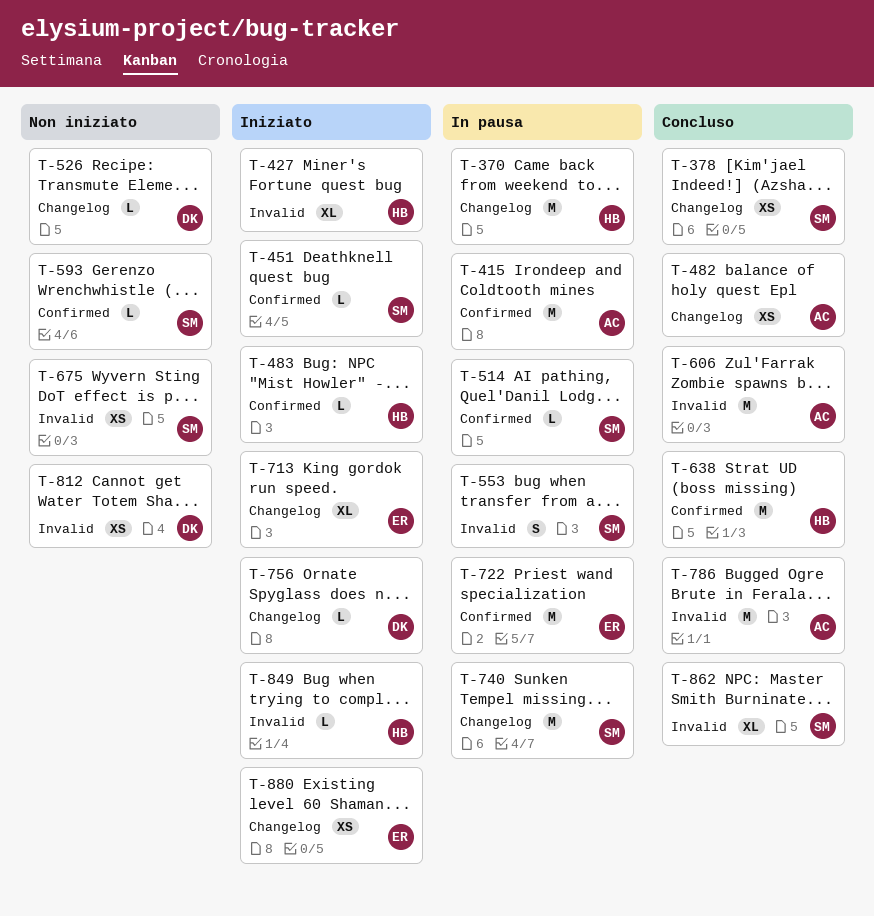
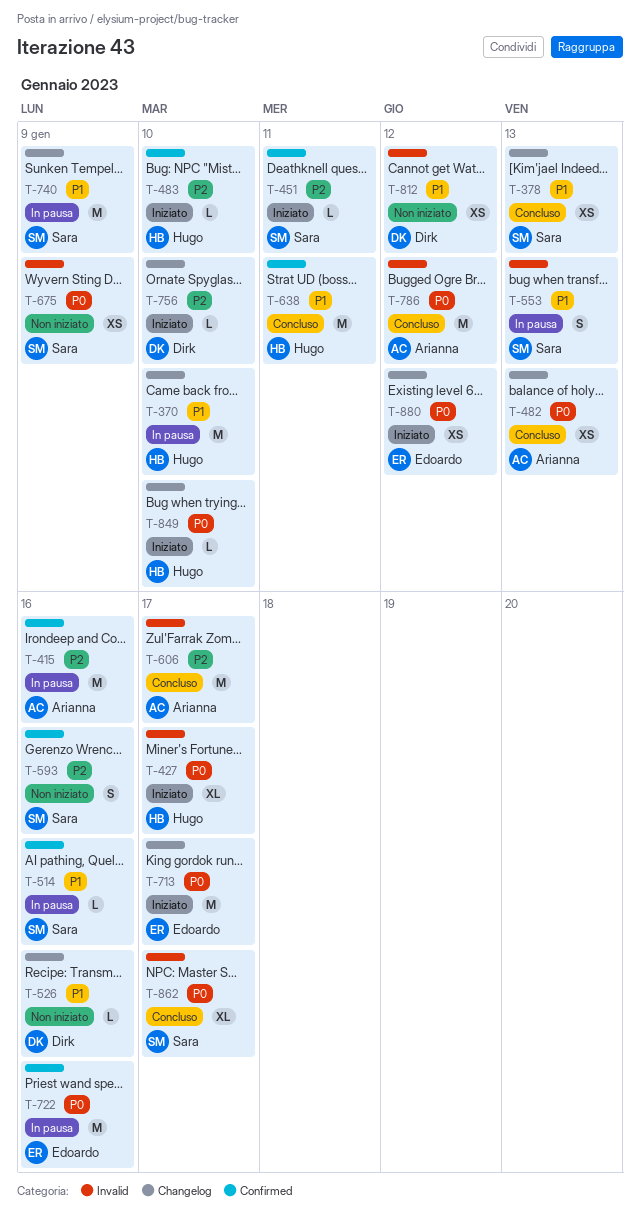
T-593, estimate: L -> S
T-713, estimate: XL -> M
T-849, label: Invalid -> Changelog

